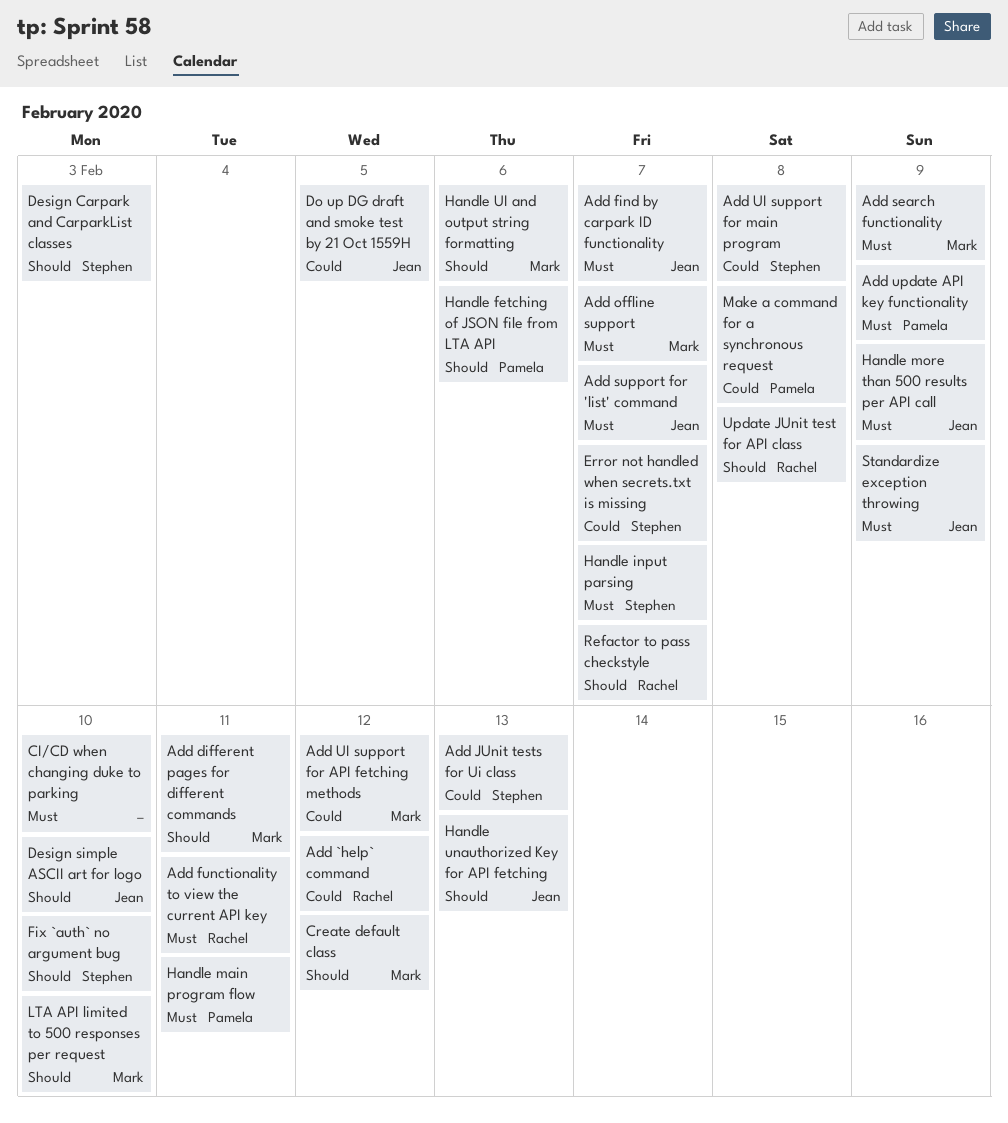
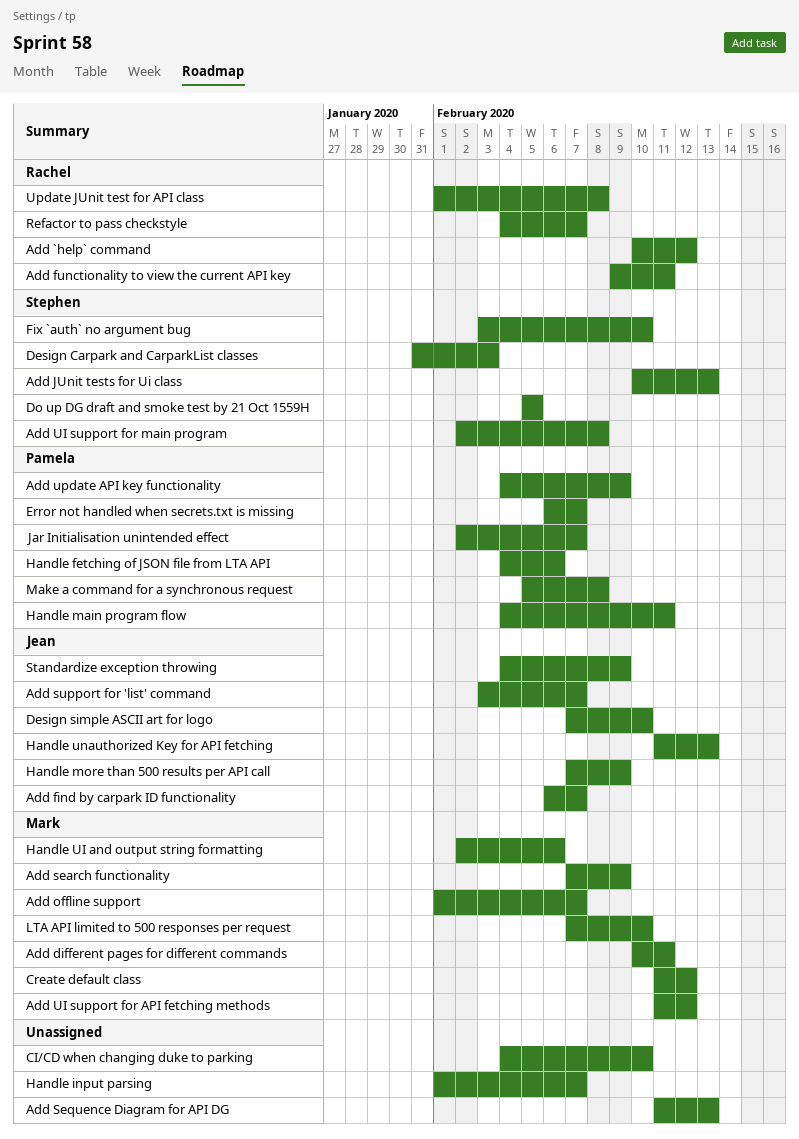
Add Sequence Diagram for API DG: none -> present
Do up DG draft and smoke test by 21 Oct 1559H, owner: Jean -> Stephen
Error not handled when secrets.txt is missing, owner: Stephen -> Pamela
Handle input parsing, owner: Stephen -> none
Jar Initialisation unintended effect: none -> present

